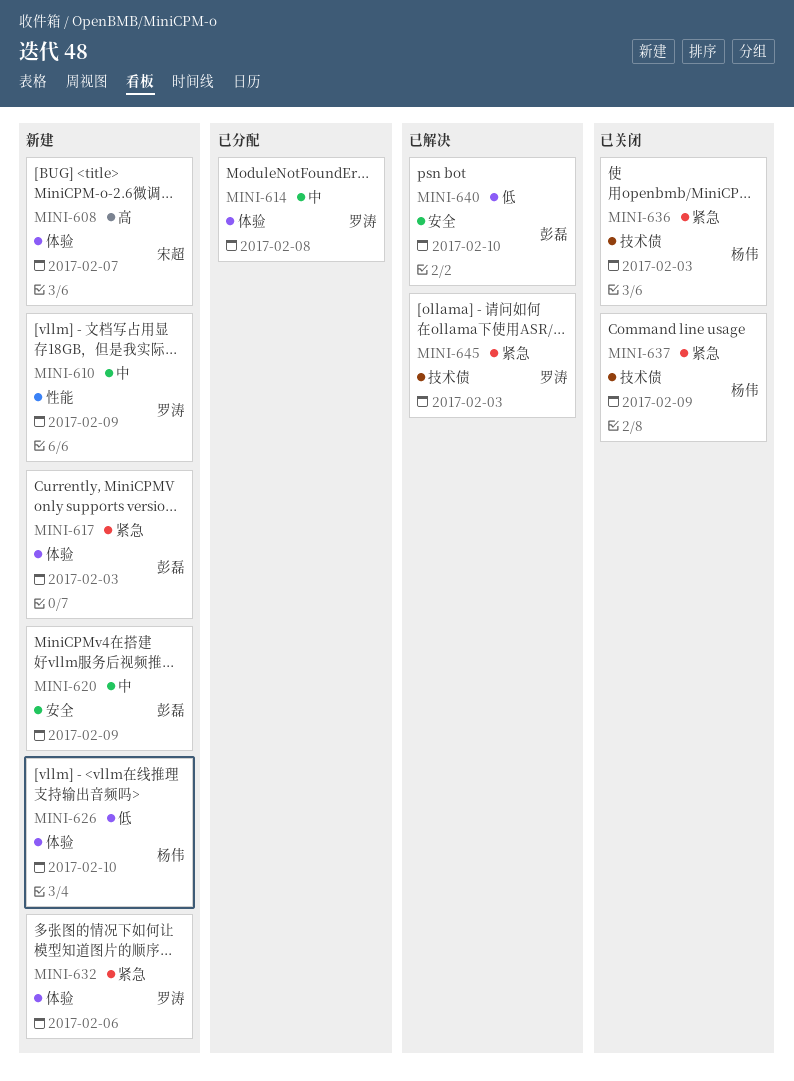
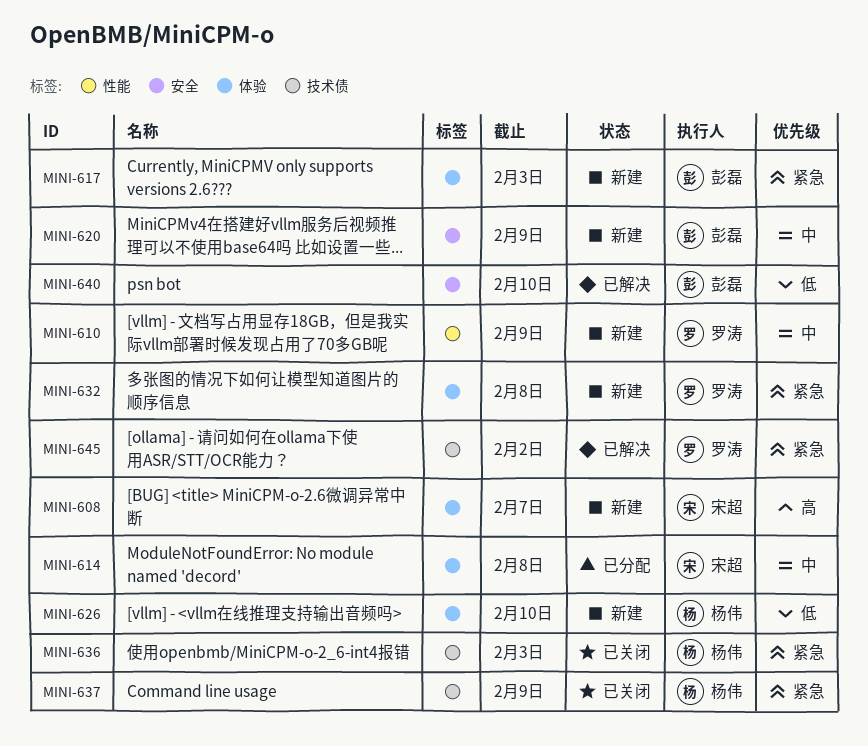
MINI-614, owner: 罗涛 -> 宋超
MINI-632, due: Feb 6 -> Feb 8
MINI-645, due: Feb 3 -> Feb 2

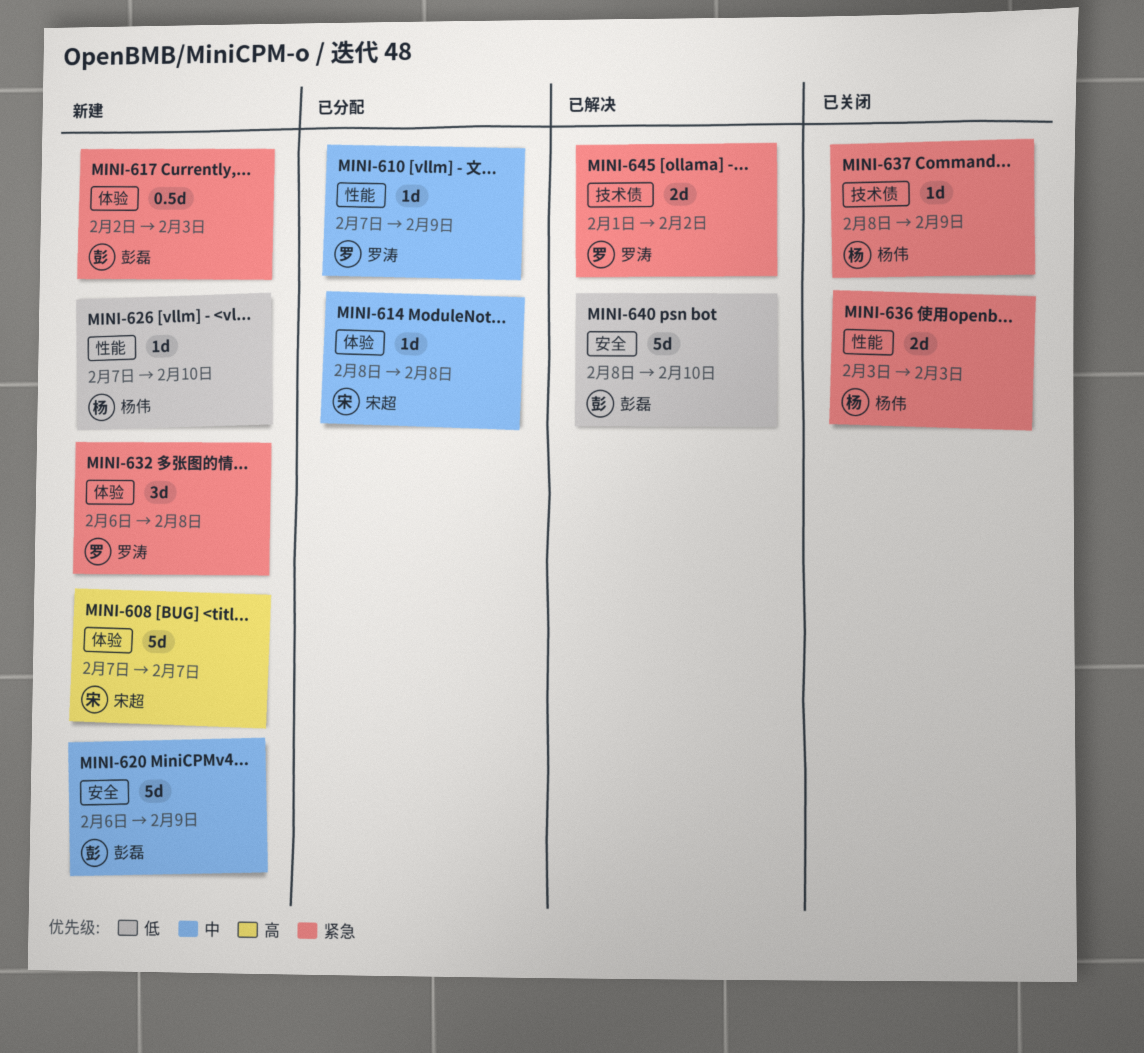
MINI-610, status: 新建 -> 已分配
MINI-626, label: 体验 -> 性能
MINI-636, label: 技术债 -> 性能

